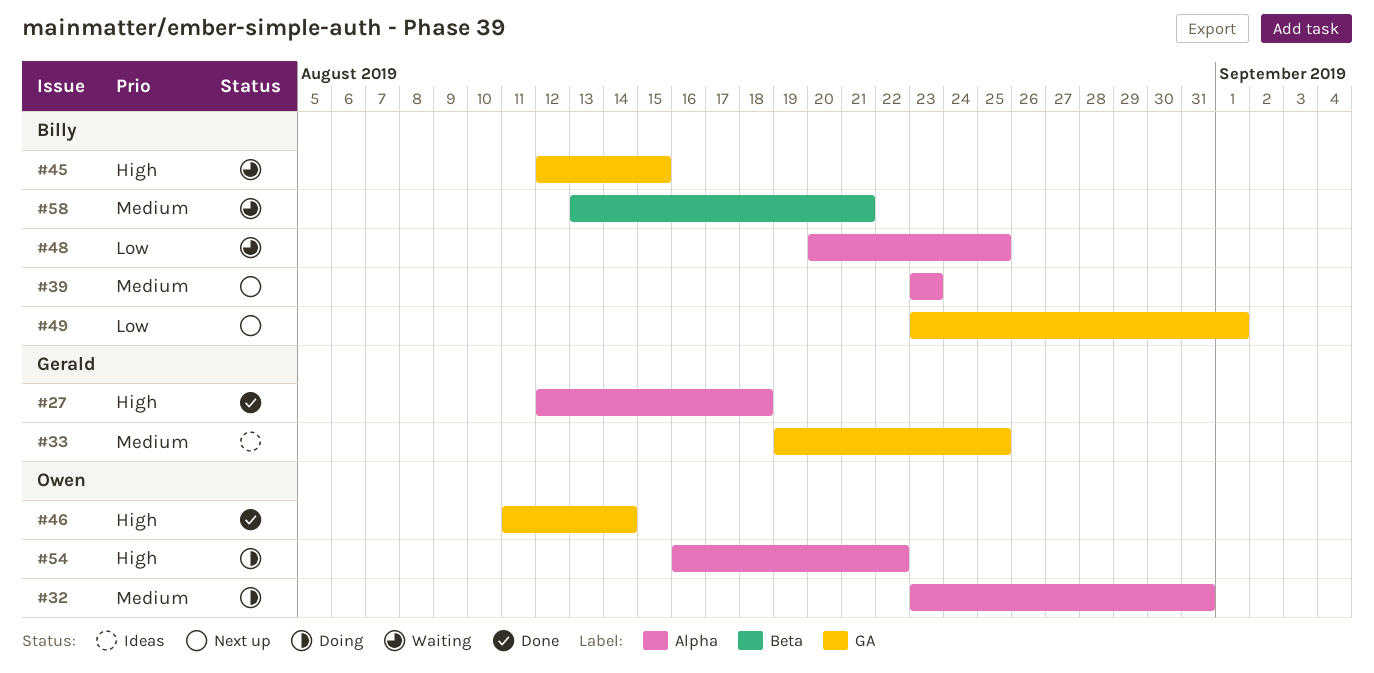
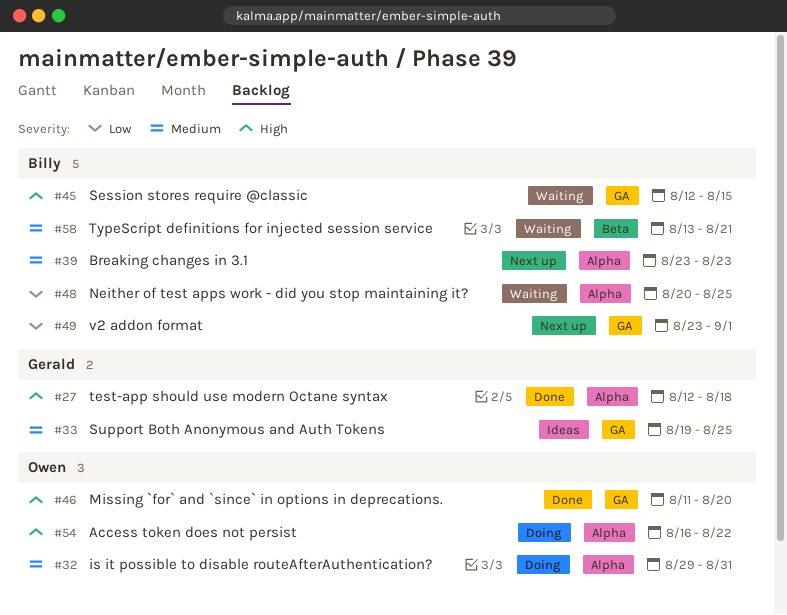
#32, start: Aug 23 -> Aug 29
#46, due: Aug 14 -> Aug 20

